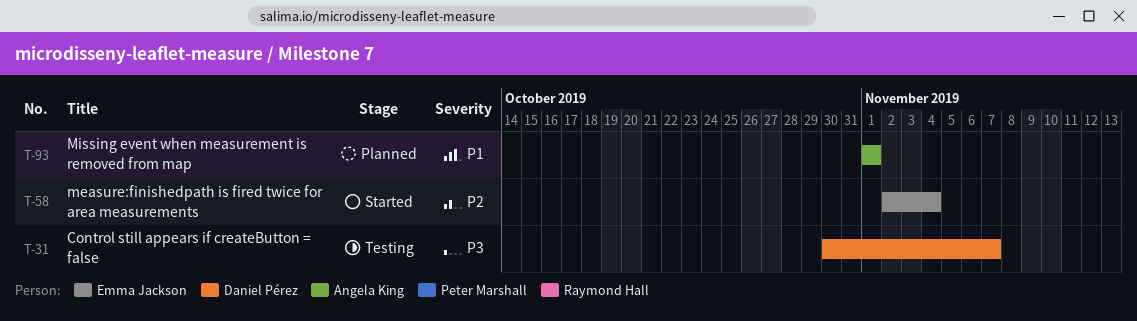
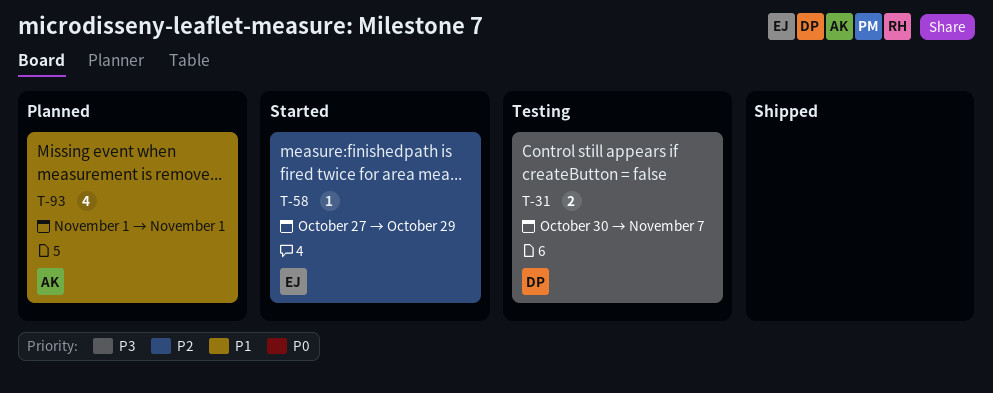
T-58, start: Nov 2 -> Oct 27
T-58, due: Nov 4 -> Oct 29

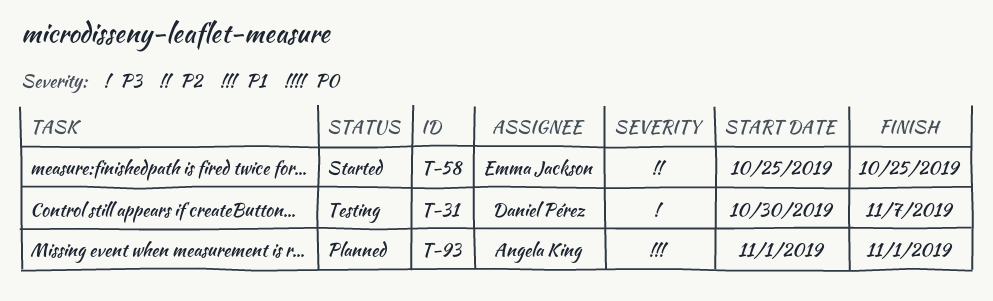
T-58, start: Oct 27 -> Oct 25
T-58, due: Oct 29 -> Oct 25

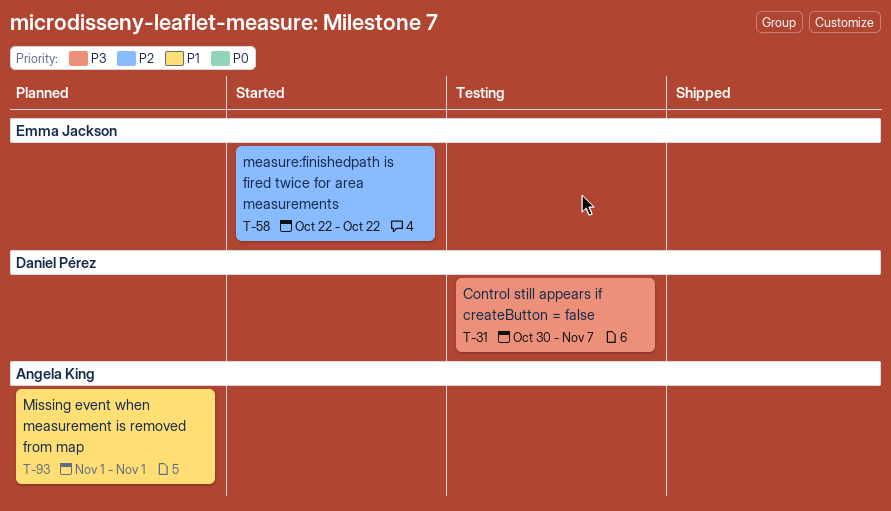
T-58, start: Oct 25 -> Oct 22
T-58, due: Oct 25 -> Oct 22

